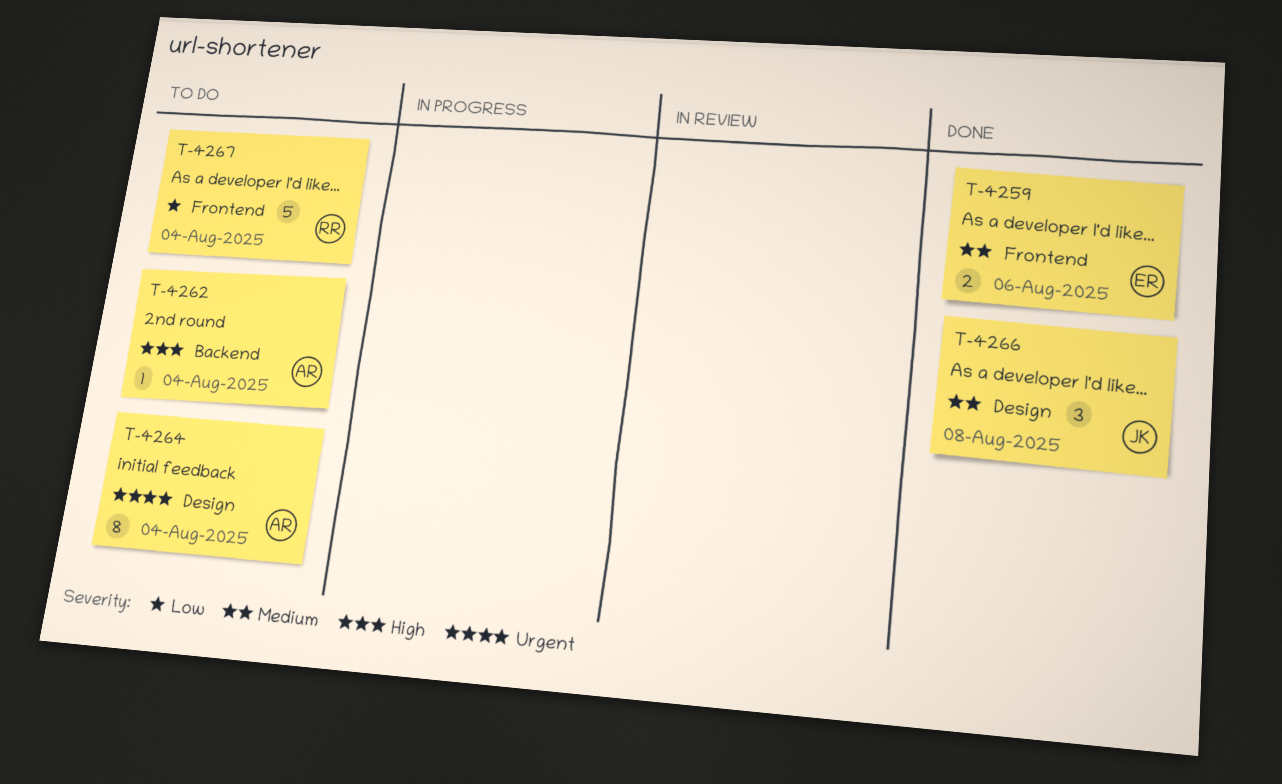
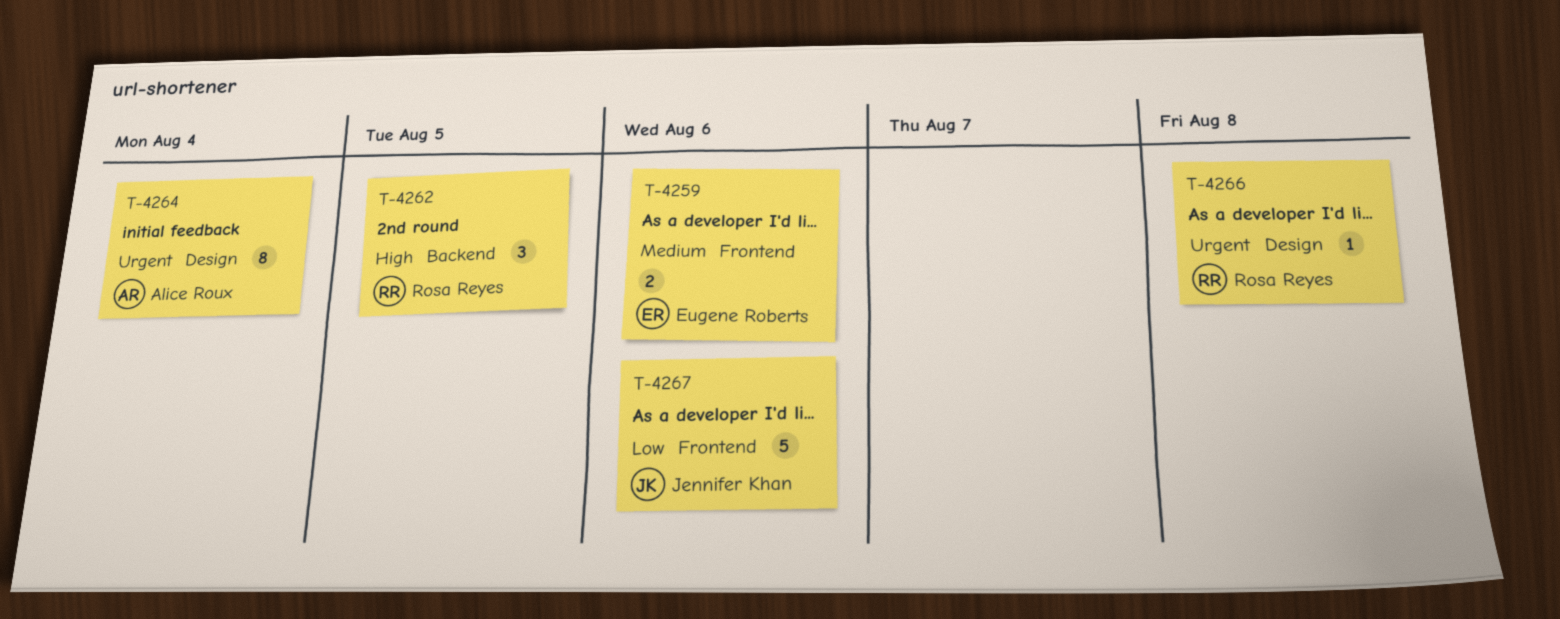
T-4262, owner: Alice Roux -> Rosa Reyes
T-4262, estimate: 1 -> 3
T-4262, due: Aug 4 -> Aug 5
T-4266, owner: Jennifer Khan -> Rosa Reyes
T-4266, priority: Medium -> Urgent
T-4266, estimate: 3 -> 1
T-4267, owner: Rosa Reyes -> Jennifer Khan
T-4267, due: Aug 4 -> Aug 6

